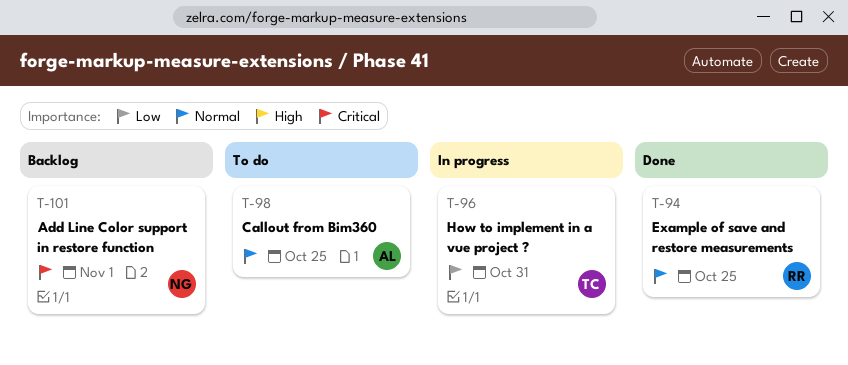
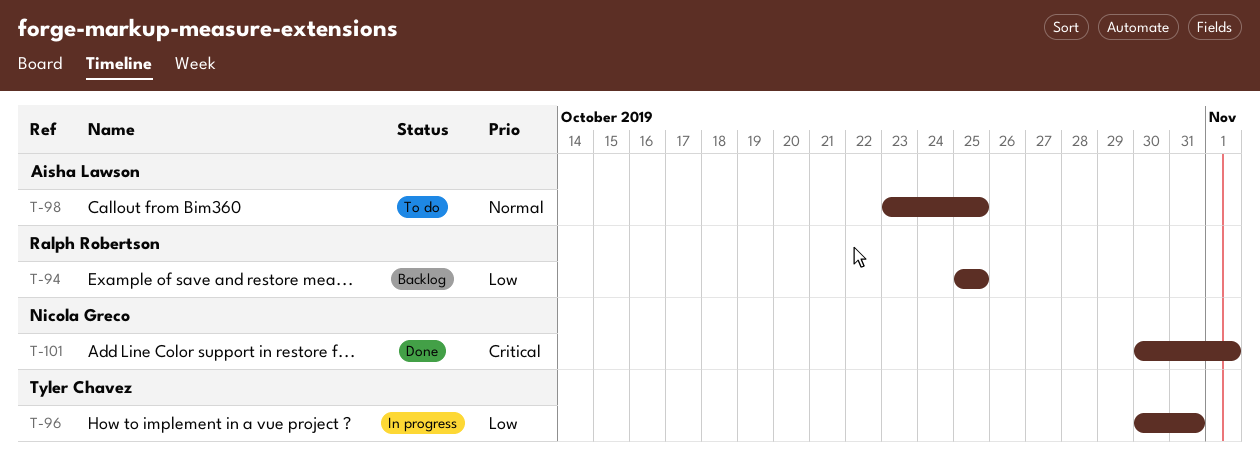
T-94, status: Done -> Backlog
T-94, priority: Normal -> Low
T-101, status: Backlog -> Done

